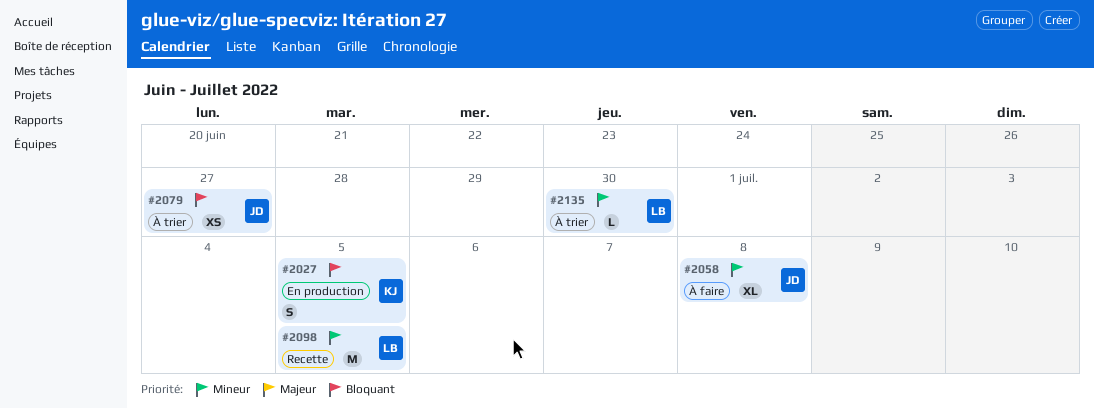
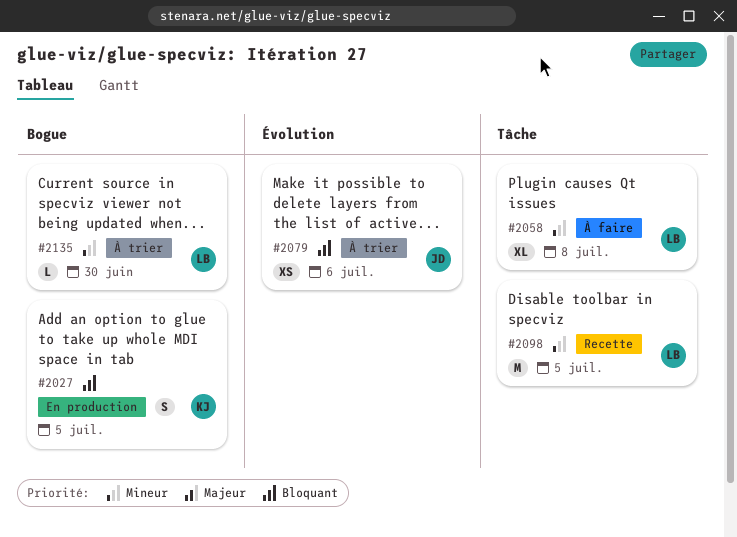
#2058, owner: JD -> LB
#2079, due: Jun 27 -> Jul 6

